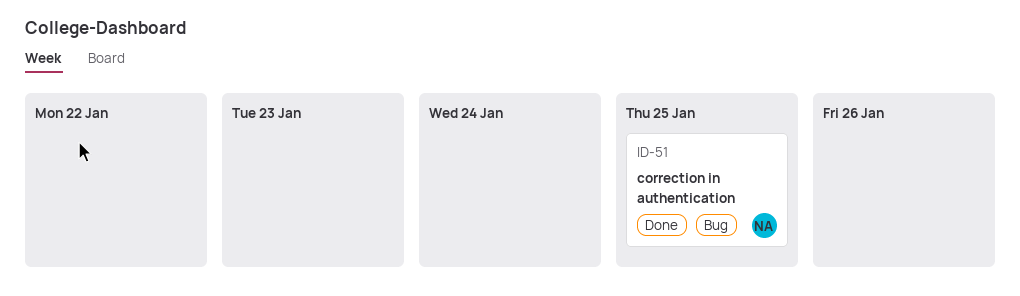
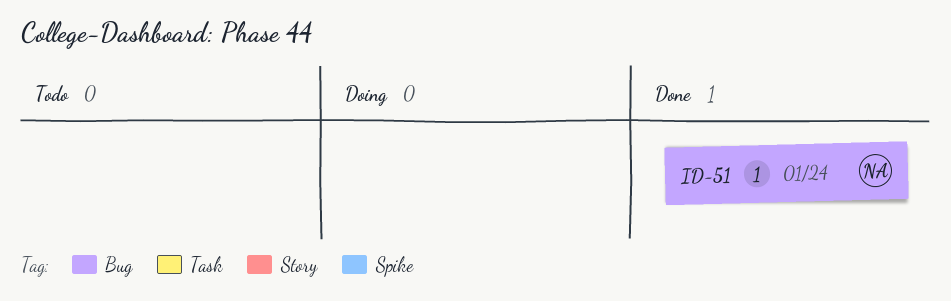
ID-51, due: Jan 25 -> Jan 24

